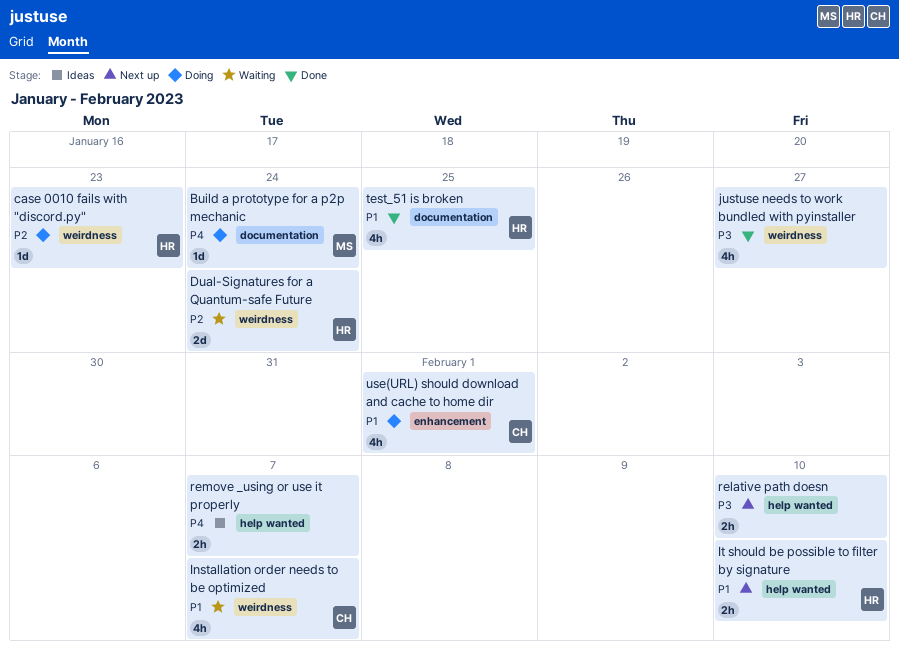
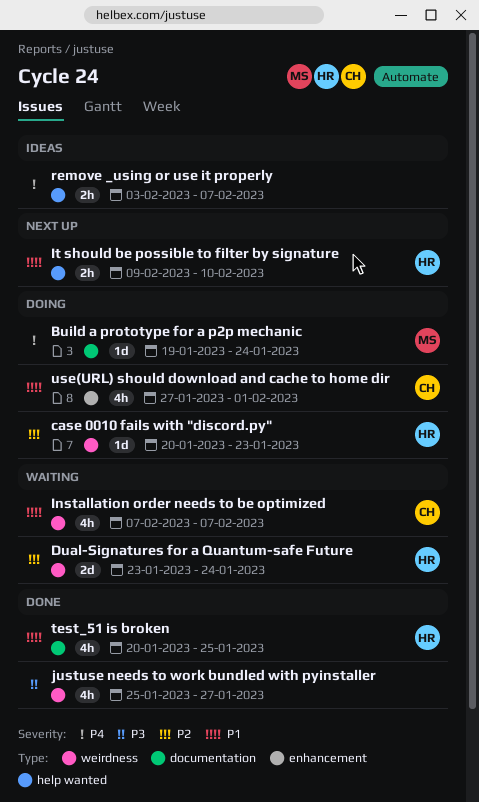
relative path doesn: present -> none

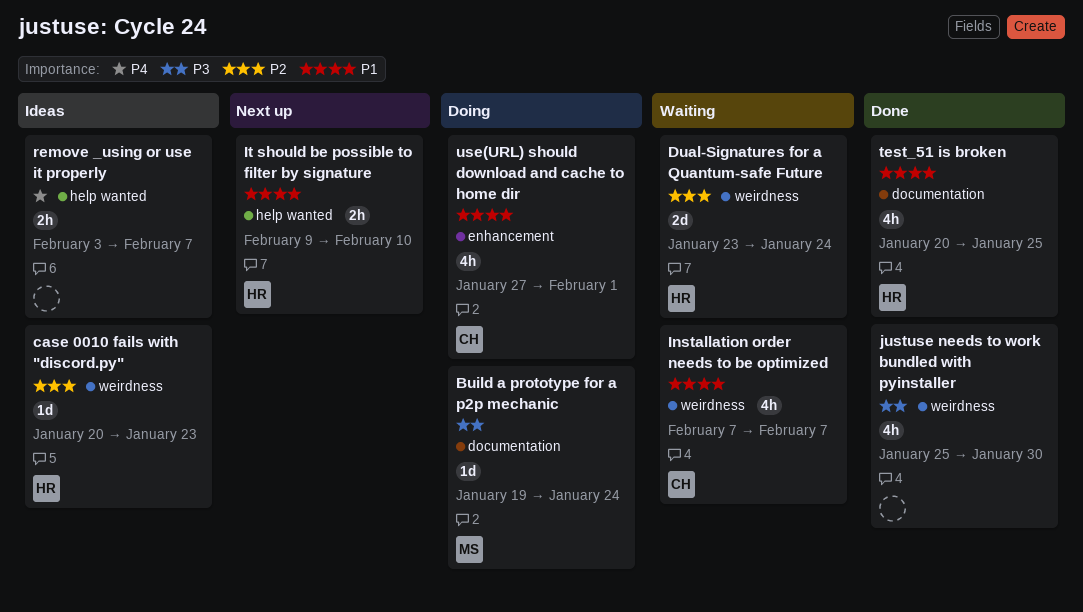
Build a prototype for a p2p mechanic, priority: P4 -> P3
case 0010 fails with "discord.py", status: Doing -> Ideas
justuse needs to work bundled with pyinstaller, due: Jan 27 -> Jan 30

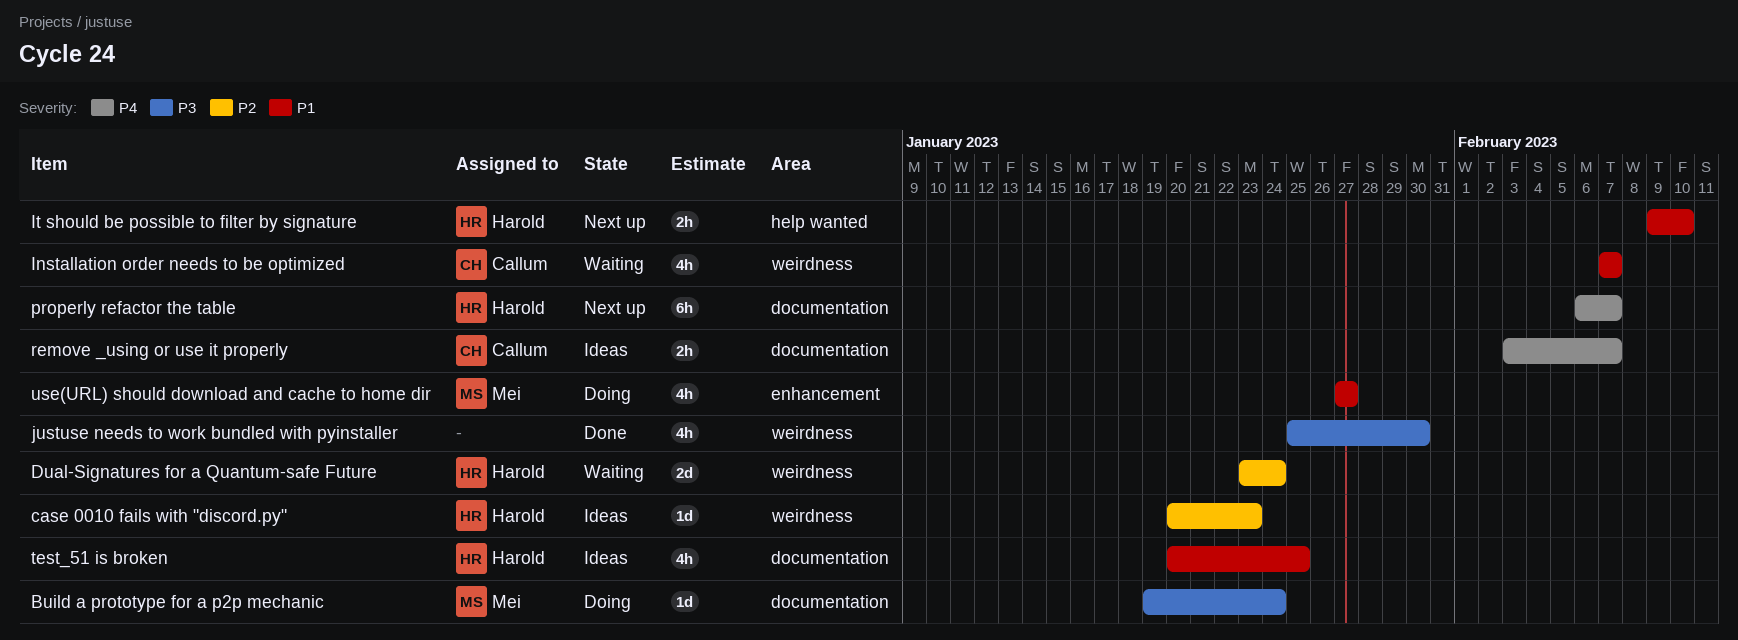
properly refactor the table: none -> present
remove _using or use it properly, owner: none -> Callum
remove _using or use it properly, label: help wanted -> documentation
test_51 is broken, status: Done -> Ideas
use(URL) should download and cache to home dir, owner: Callum -> Mei
use(URL) should download and cache to home dir, due: Feb 1 -> Jan 27

